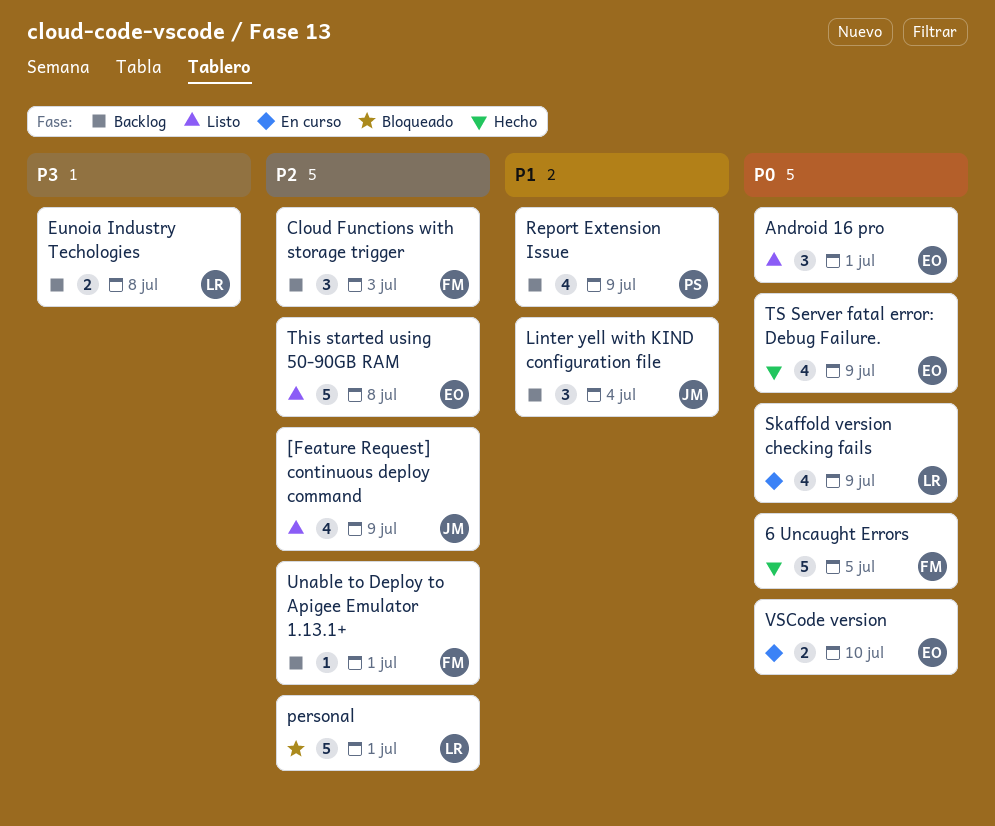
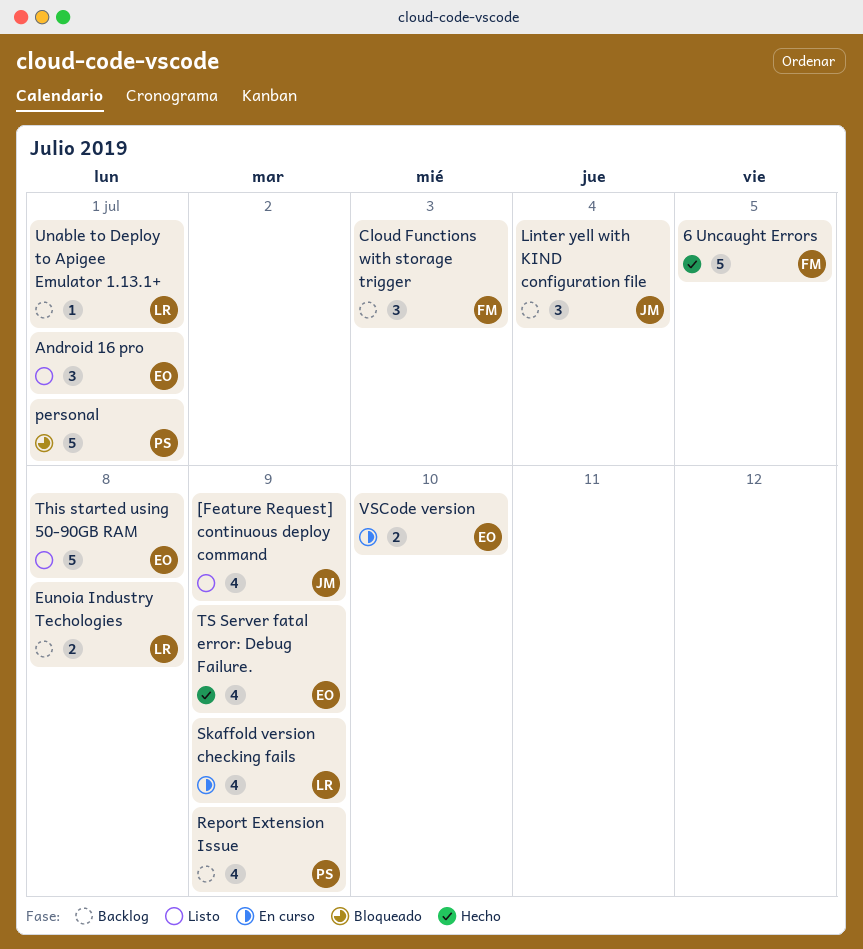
personal, owner: LR -> PS
Unable to Deploy to Apigee Emulator 1.13.1+, owner: FM -> LR

